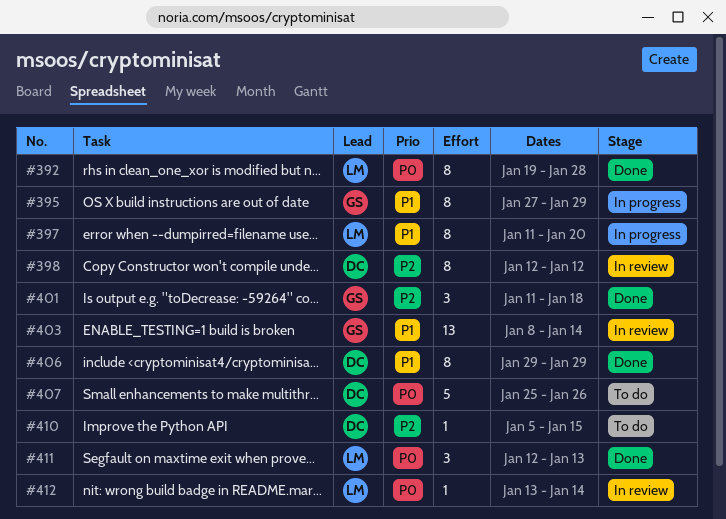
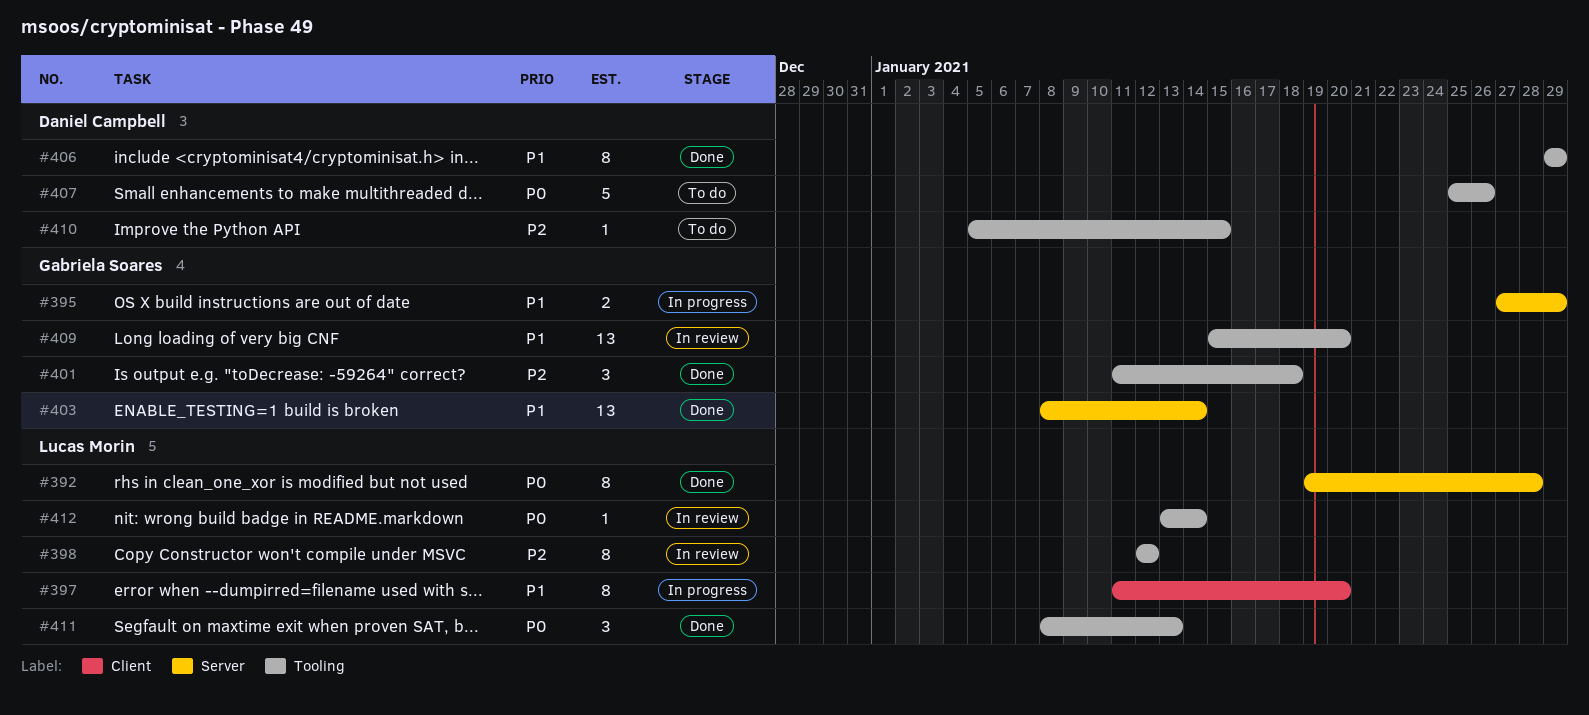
#395, estimate: 8 -> 2
#398, owner: Daniel Campbell -> Lucas Morin
#403, status: In review -> Done
#409: none -> present
#411, start: Jan 12 -> Jan 8

